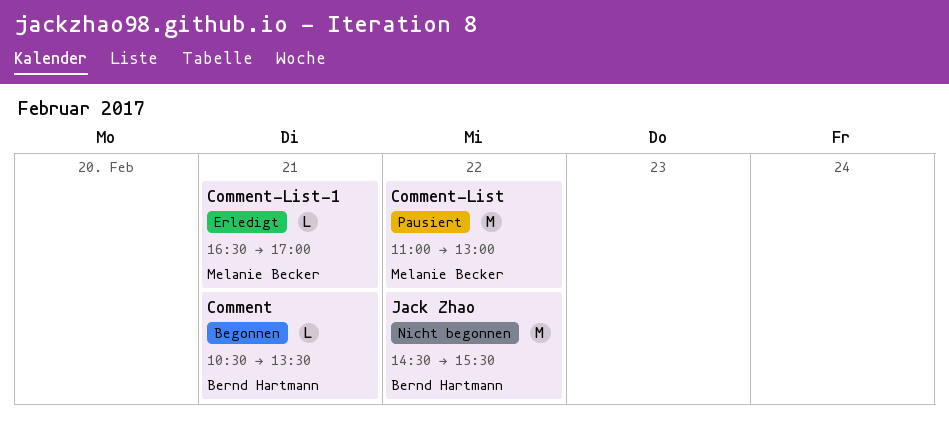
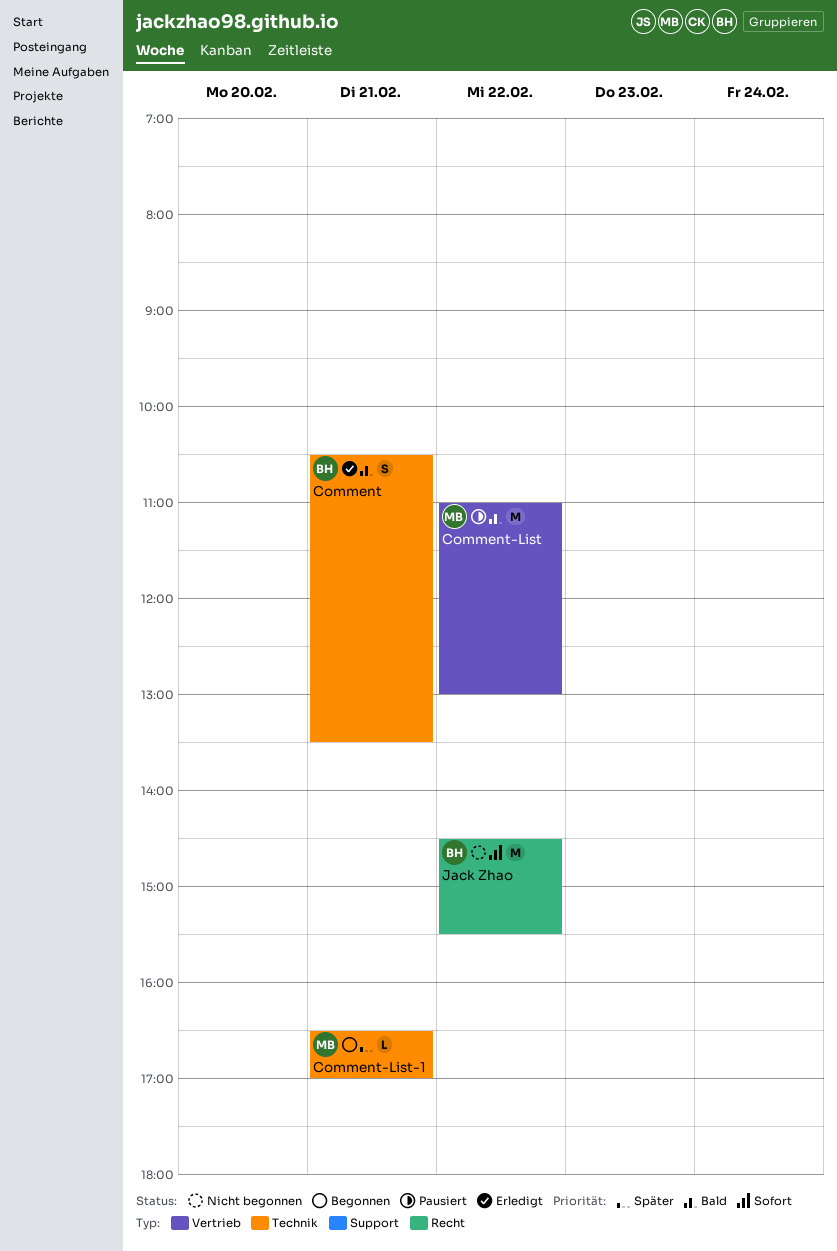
Comment, status: Begonnen -> Erledigt
Comment, estimate: L -> S
Comment-List-1, status: Erledigt -> Begonnen

